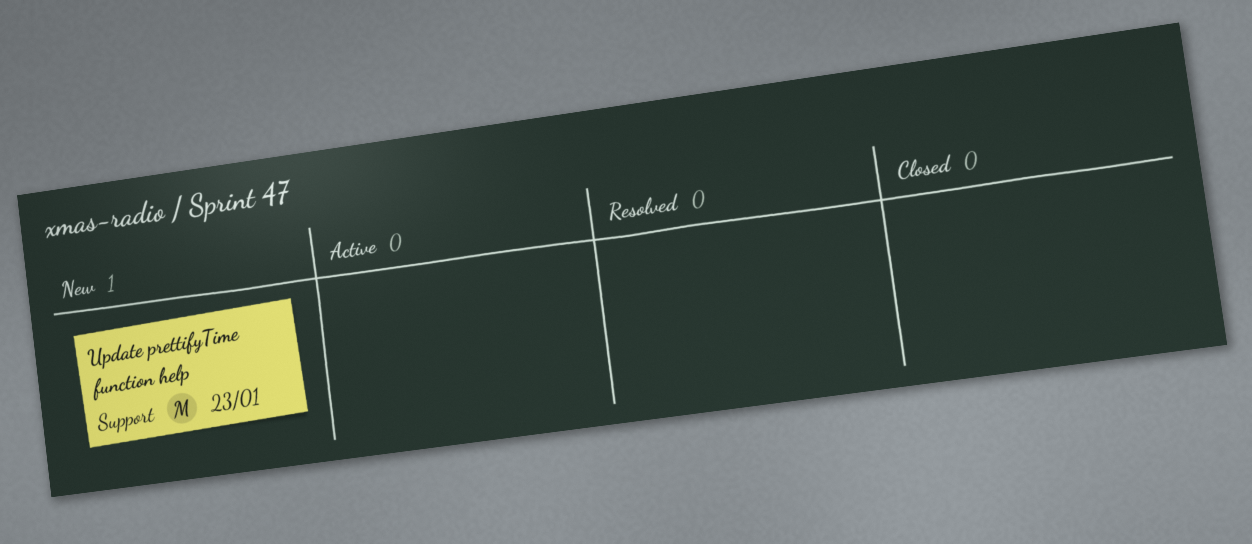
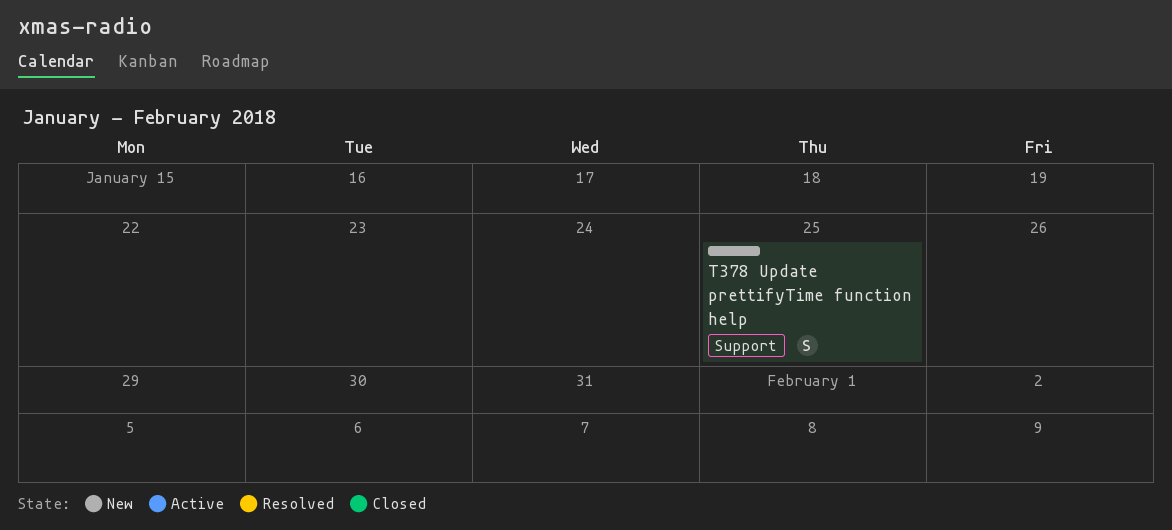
Update prettifyTime function help, estimate: M -> S
Update prettifyTime function help, due: Jan 23 -> Jan 25

